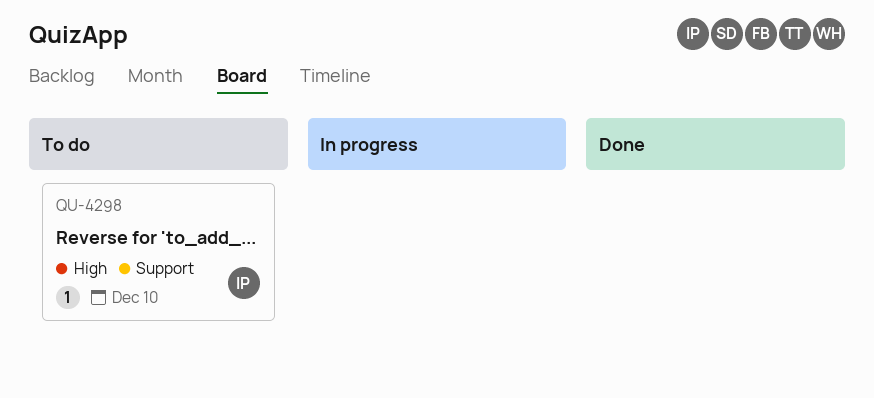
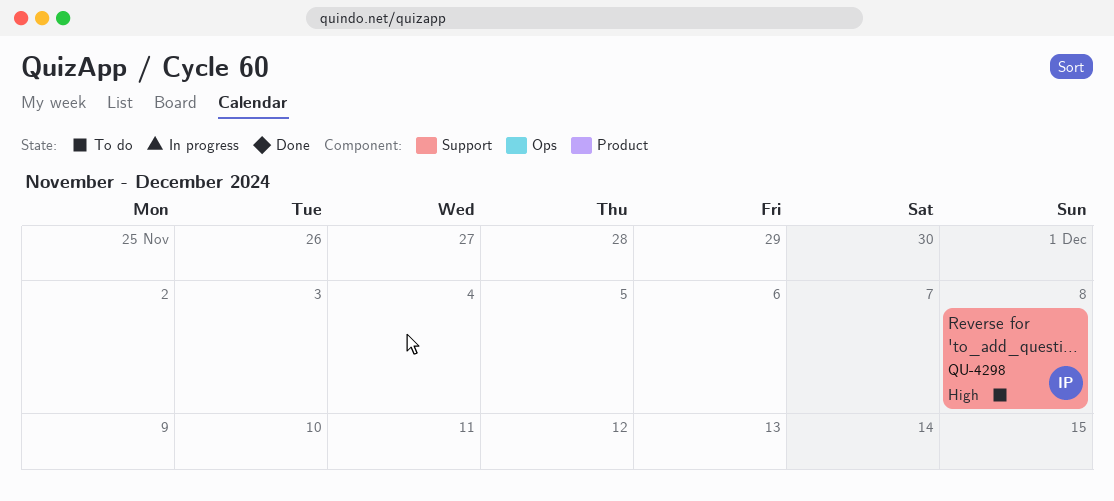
QU-4298, due: Dec 10 -> Dec 8

